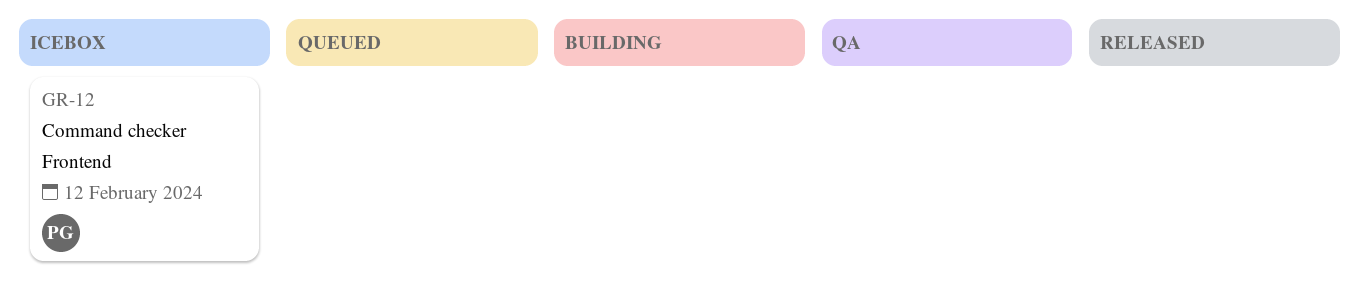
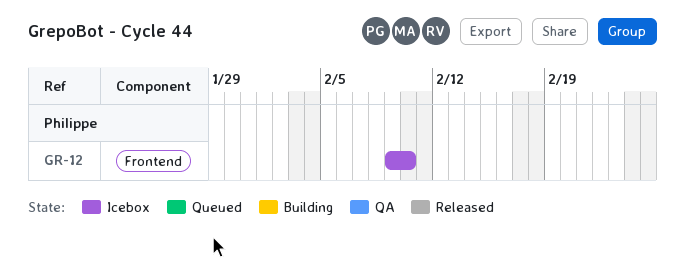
GR-12, due: Feb 12 -> Feb 10

